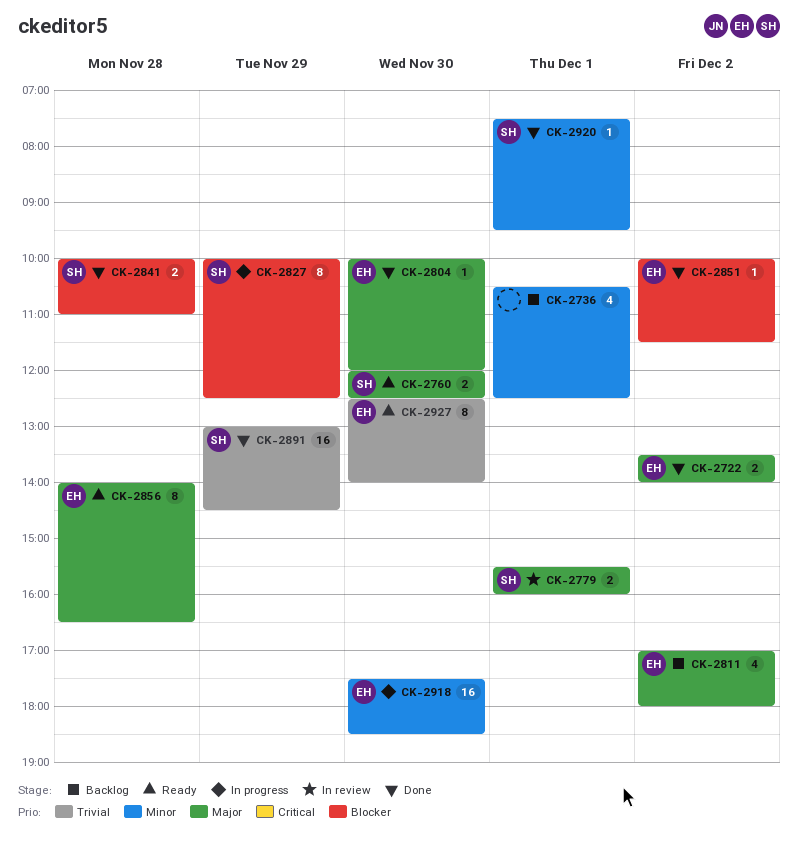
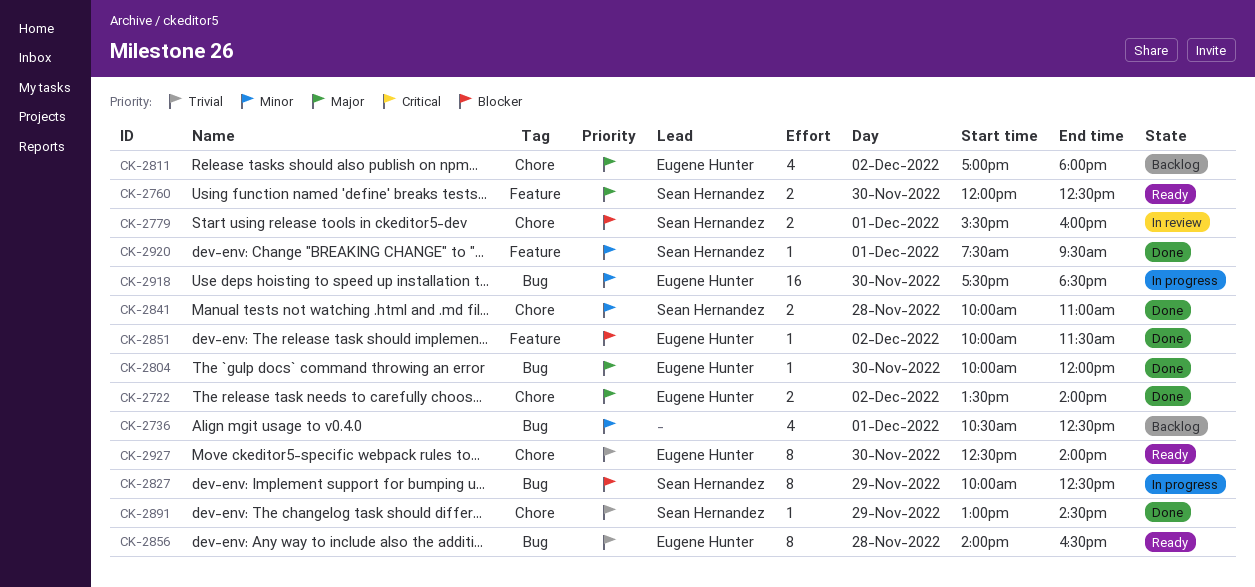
CK-2779, priority: Major -> Blocker
CK-2841, priority: Blocker -> Minor
CK-2856, priority: Major -> Trivial
CK-2891, estimate: 16 -> 1

